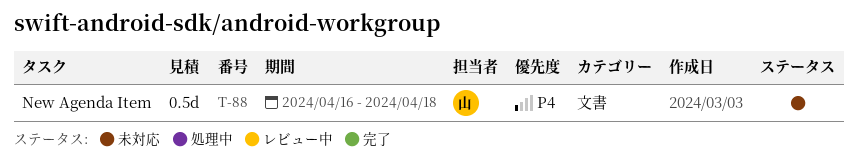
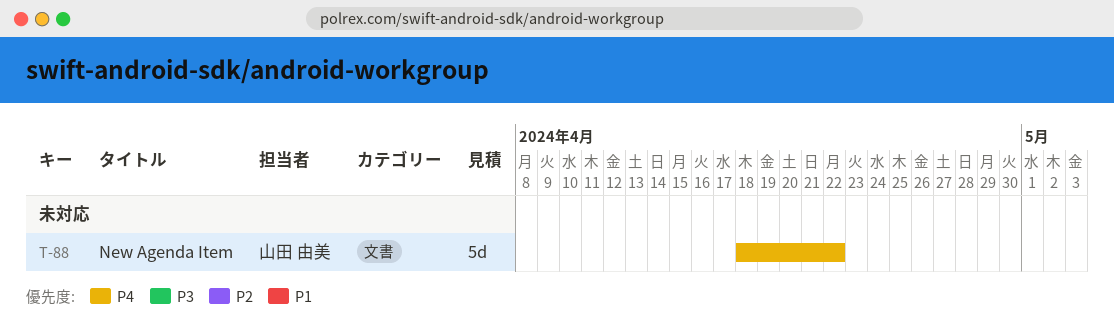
T-88, estimate: 0.5d -> 5d
T-88, start: Apr 16 -> Apr 18
T-88, due: Apr 18 -> Apr 22

